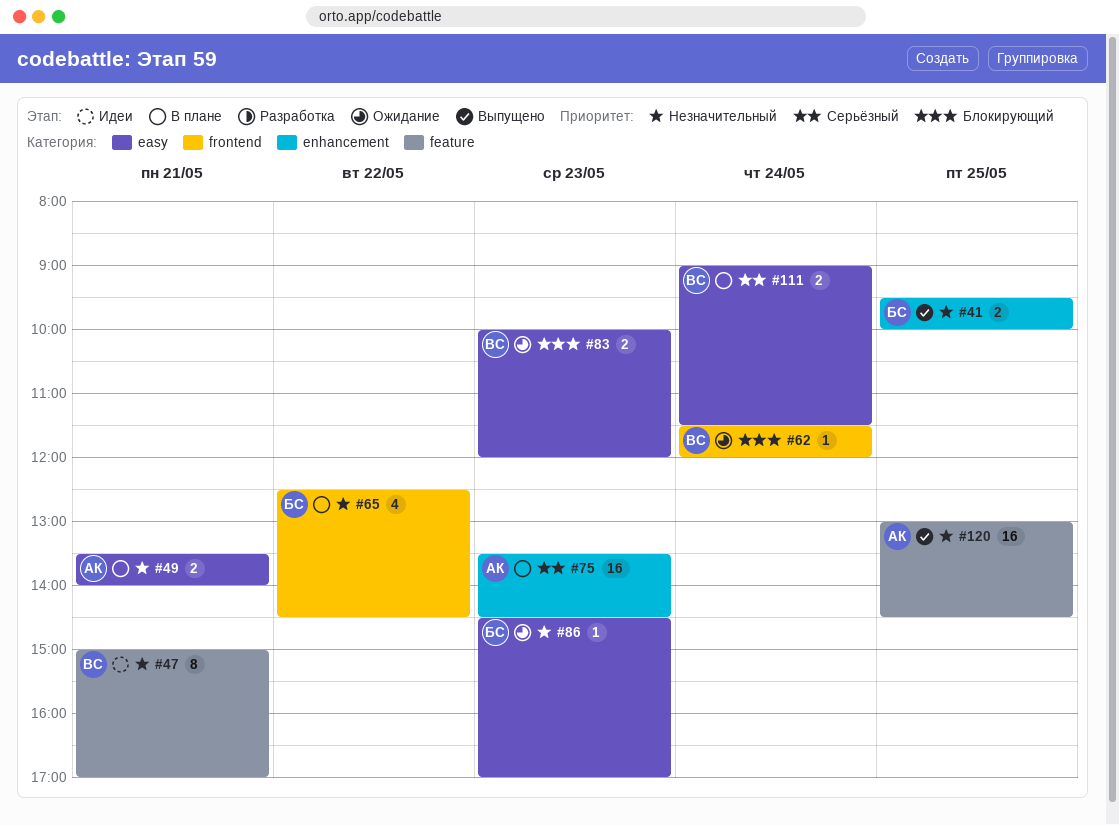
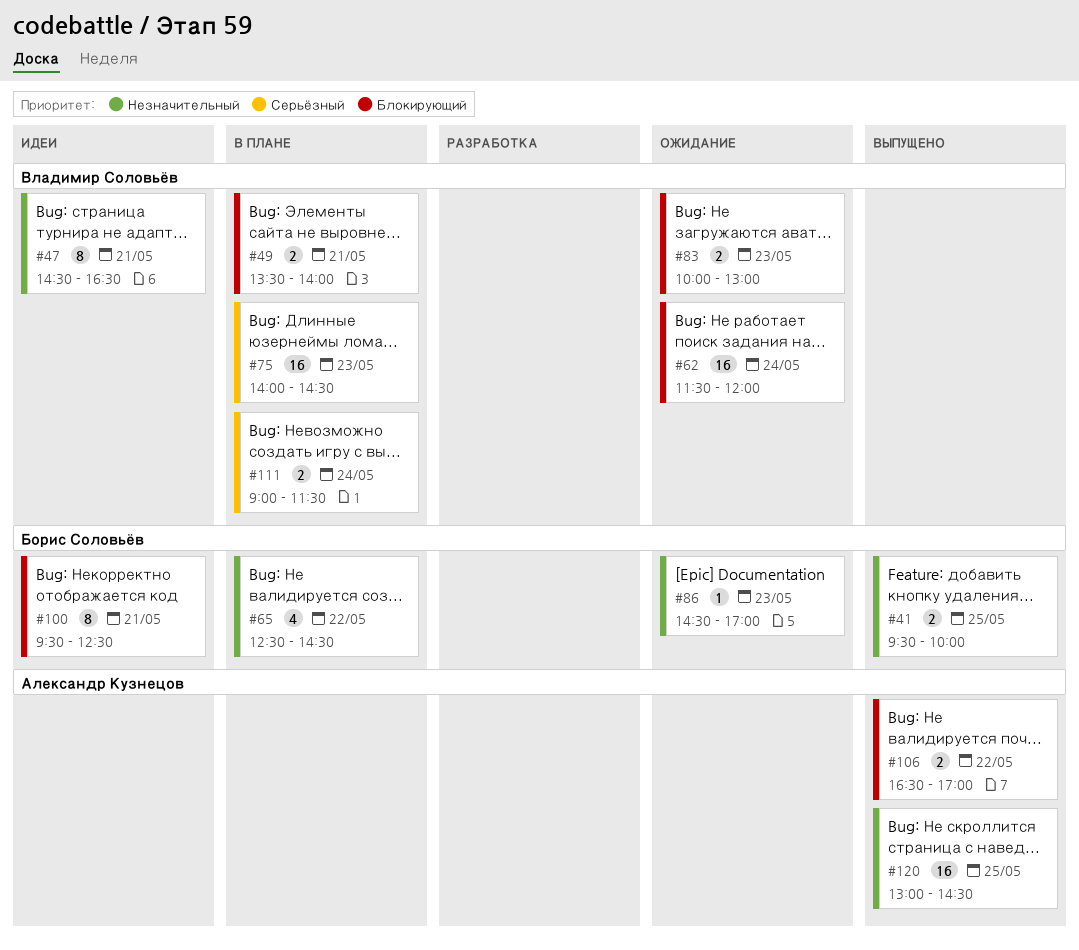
#47, begins: 15:00 -> 14:30
#47, ends: 17:00 -> 16:30
#49, owner: Александр Кузнецов -> Владимир Соловьёв
#49, priority: Незначительный -> Блокирующий
#62, estimate: 1 -> 16
#75, owner: Александр Кузнецов -> Владимир Соловьёв
#75, begins: 13:30 -> 14:00
#83, ends: 12:00 -> 13:00
#100: none -> present
#106: none -> present

